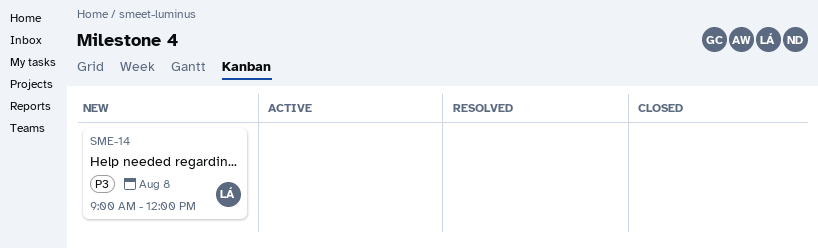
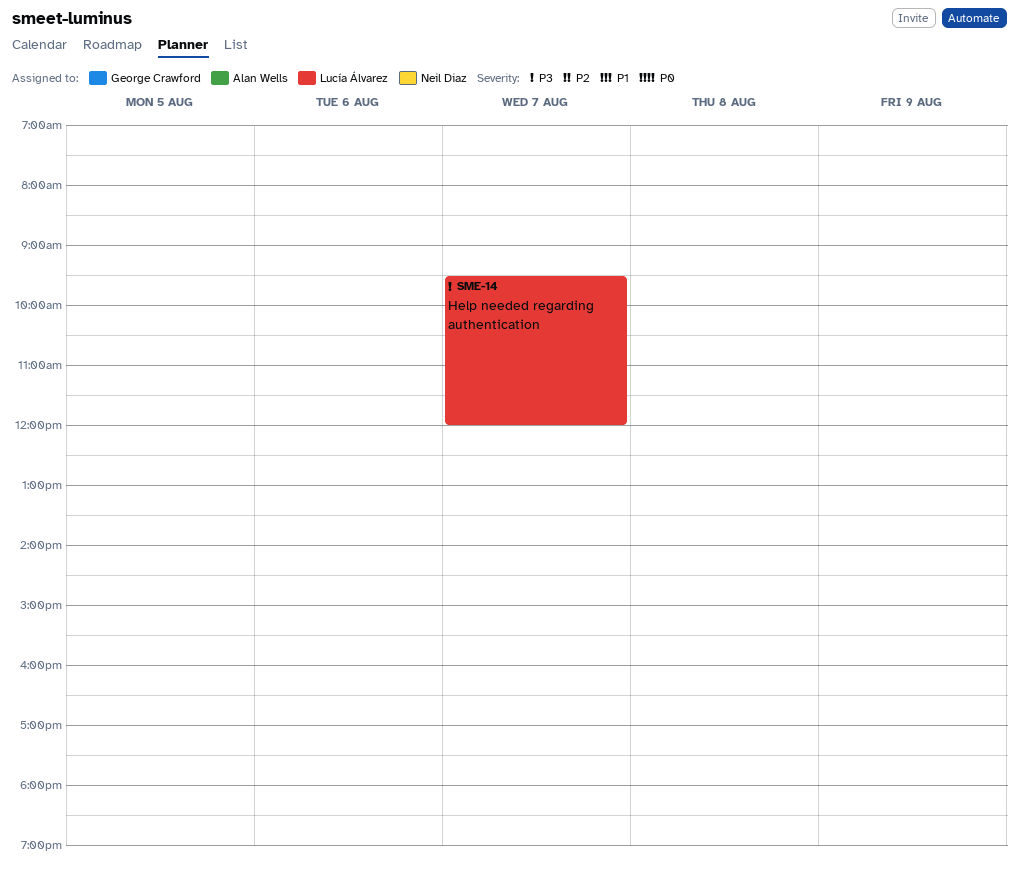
SME-14, day: Aug 8 -> Aug 7
SME-14, begins: 09:00 -> 09:30

